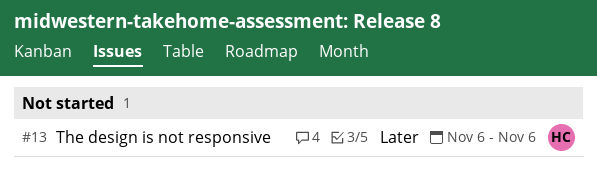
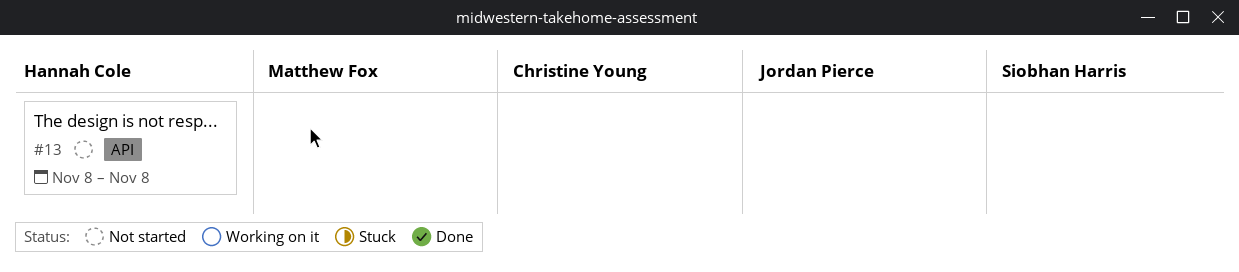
#13, start: Nov 6 -> Nov 8
#13, due: Nov 6 -> Nov 8

